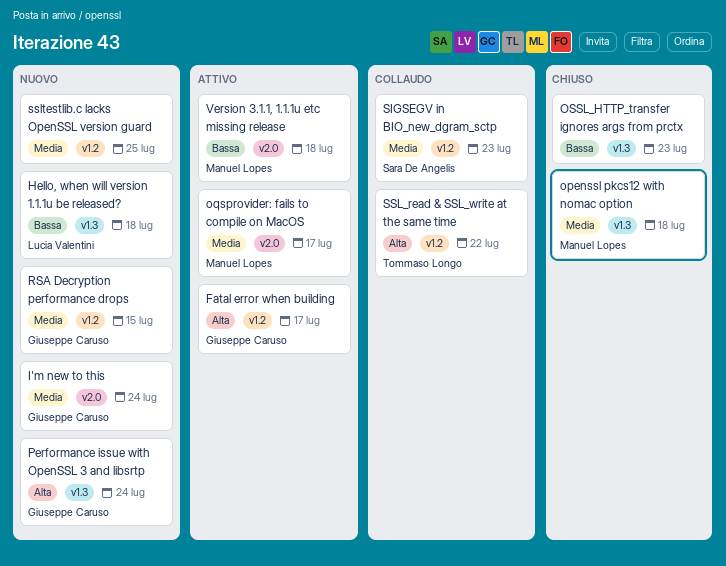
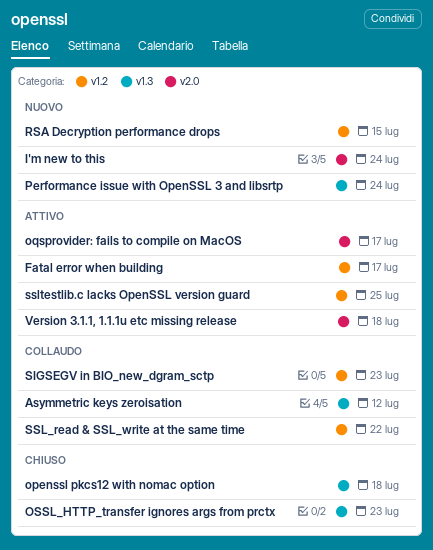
Asymmetric keys zeroisation: none -> present
Hello, when will version 1.1.1u be released?: present -> none
ssltestlib.c lacks OpenSSL version guard, status: Nuovo -> Attivo

